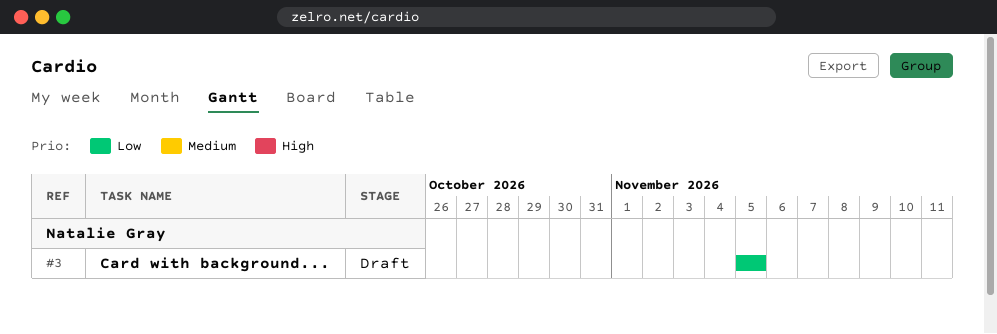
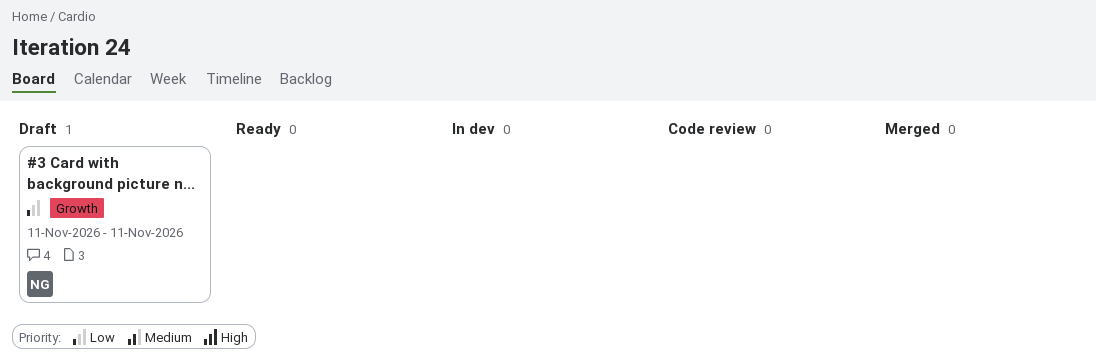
#3, start: Nov 5 -> Nov 11
#3, due: Nov 5 -> Nov 11

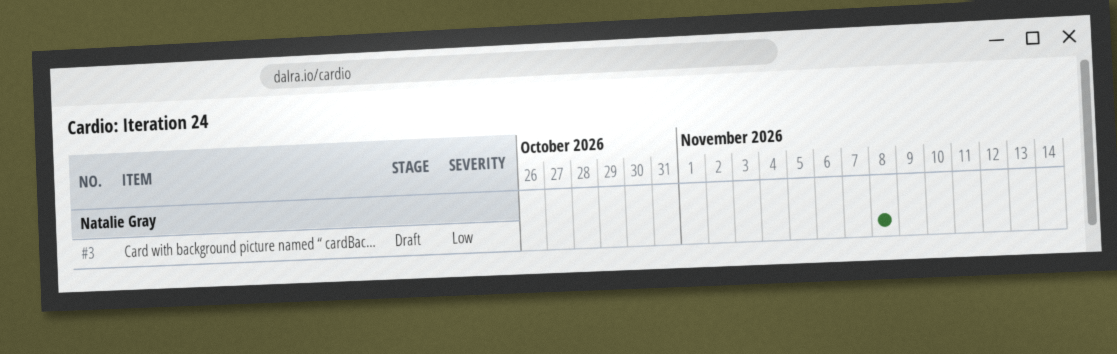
#3, start: Nov 11 -> Nov 8
#3, due: Nov 11 -> Nov 8

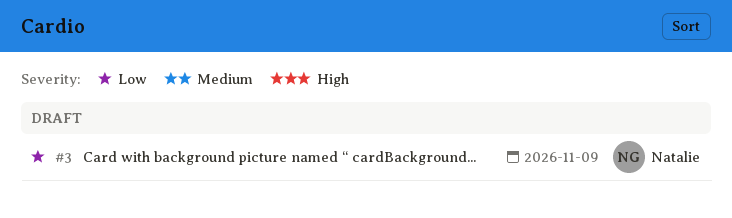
#3, due: Nov 8 -> Nov 9

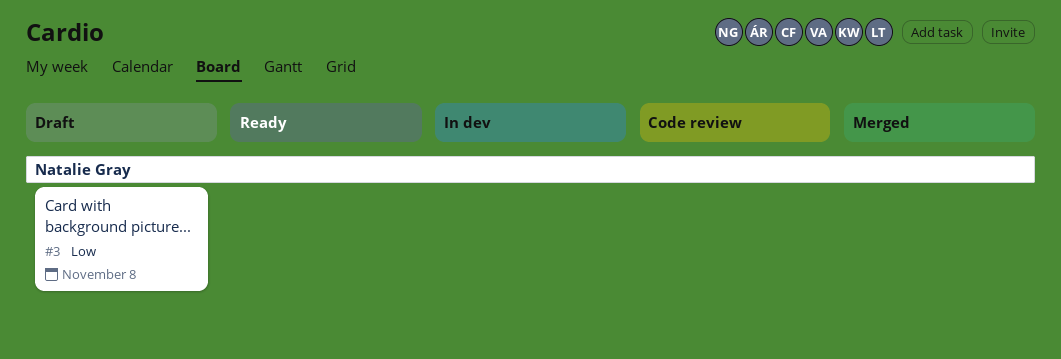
#3, due: Nov 9 -> Nov 8

